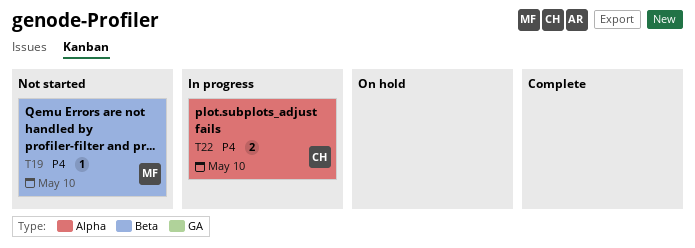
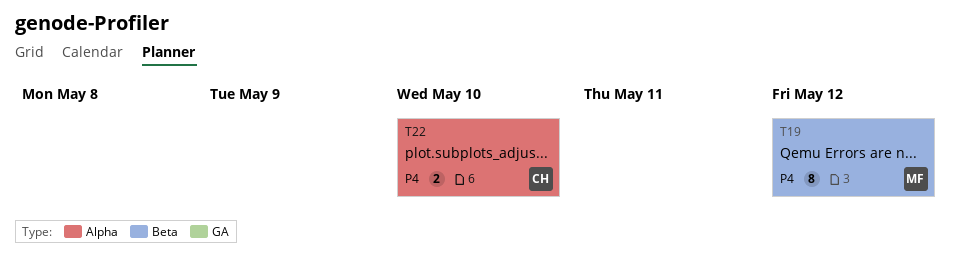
T19, estimate: 1 -> 8
T19, due: May 10 -> May 12

